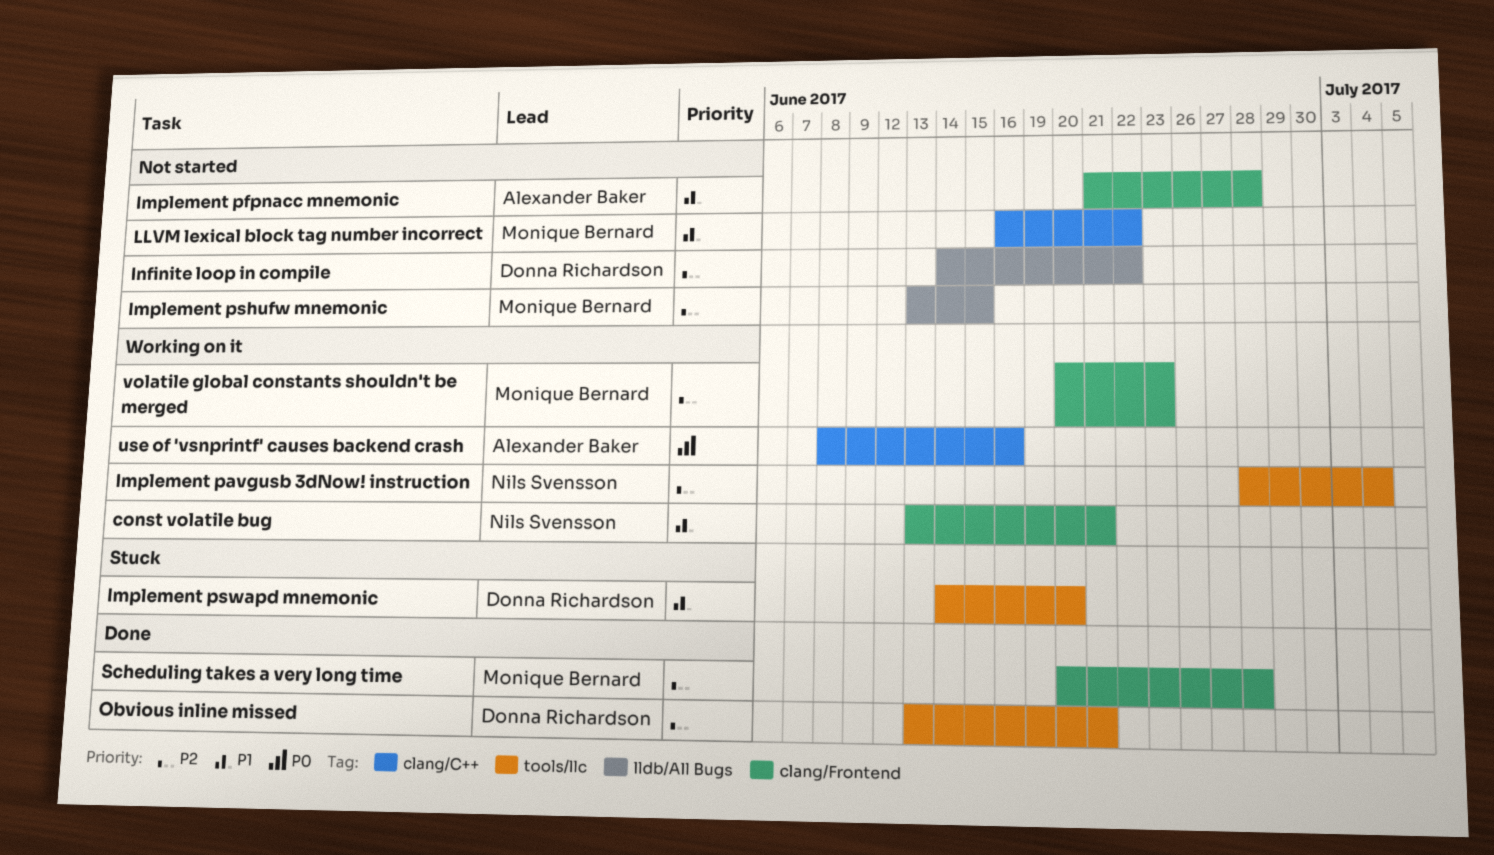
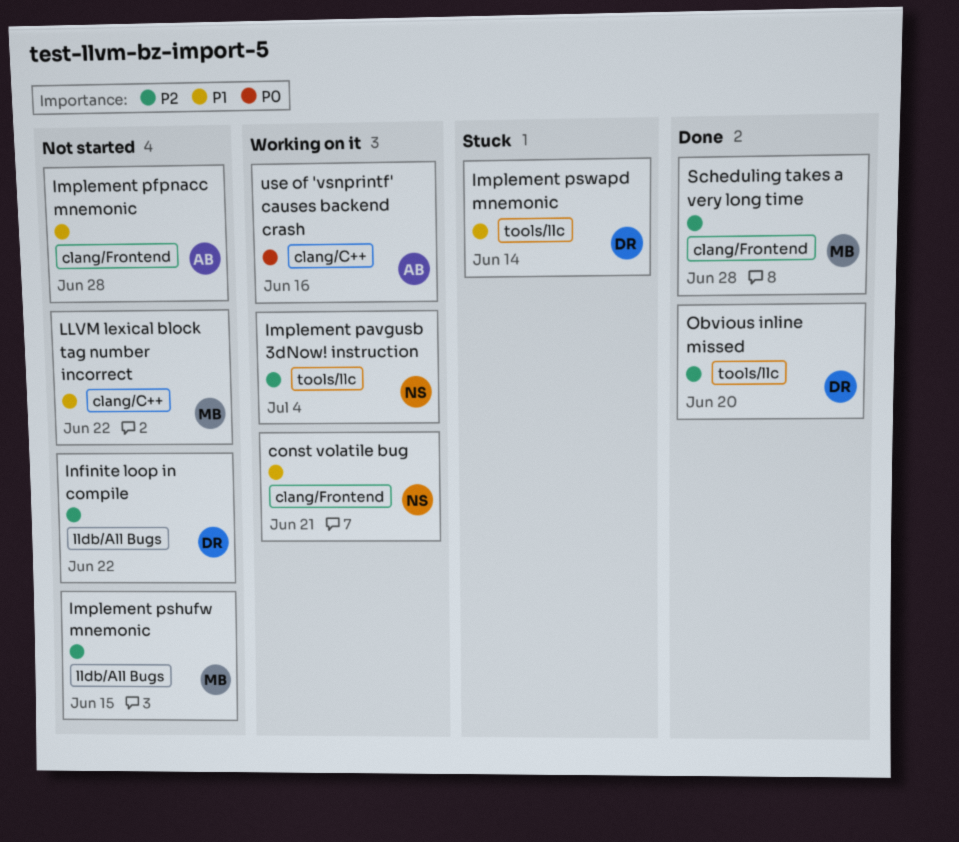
Implement pswapd mnemonic, due: Jun 20 -> Jun 14
Obvious inline missed, due: Jun 21 -> Jun 20
volatile global constants shouldn't be merged: present -> none

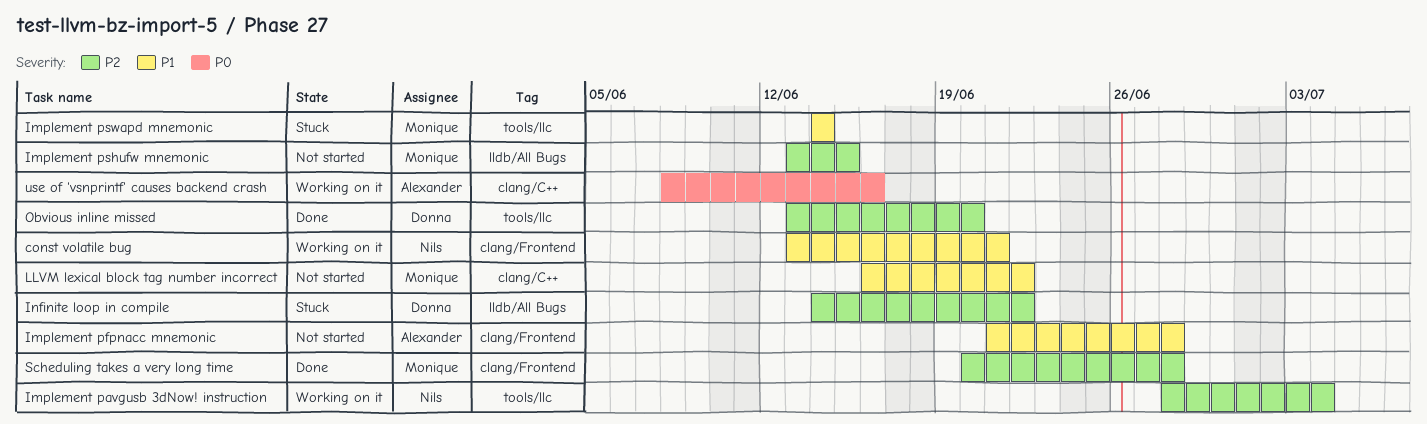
Implement pswapd mnemonic, owner: Donna -> Monique
Infinite loop in compile, status: Not started -> Stuck

